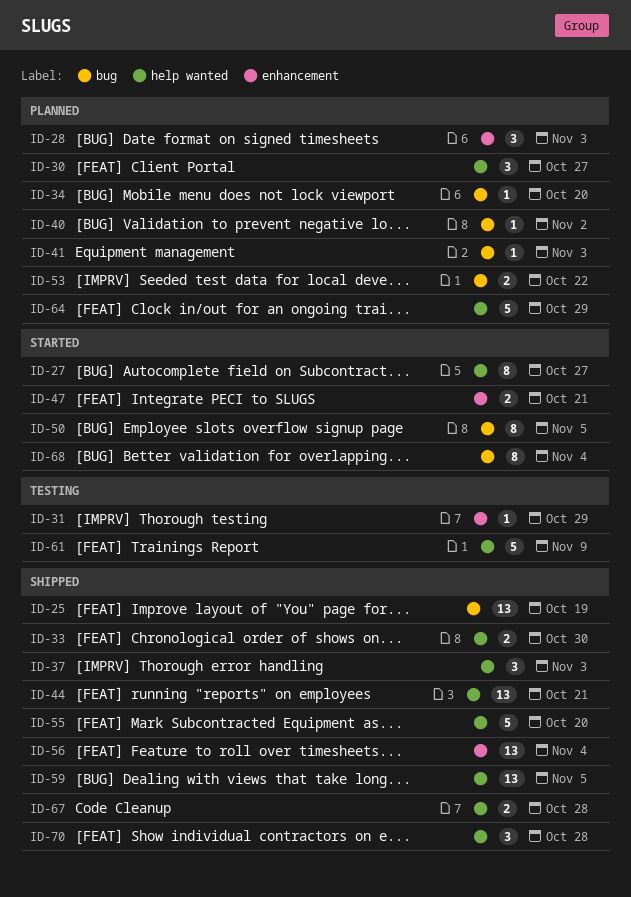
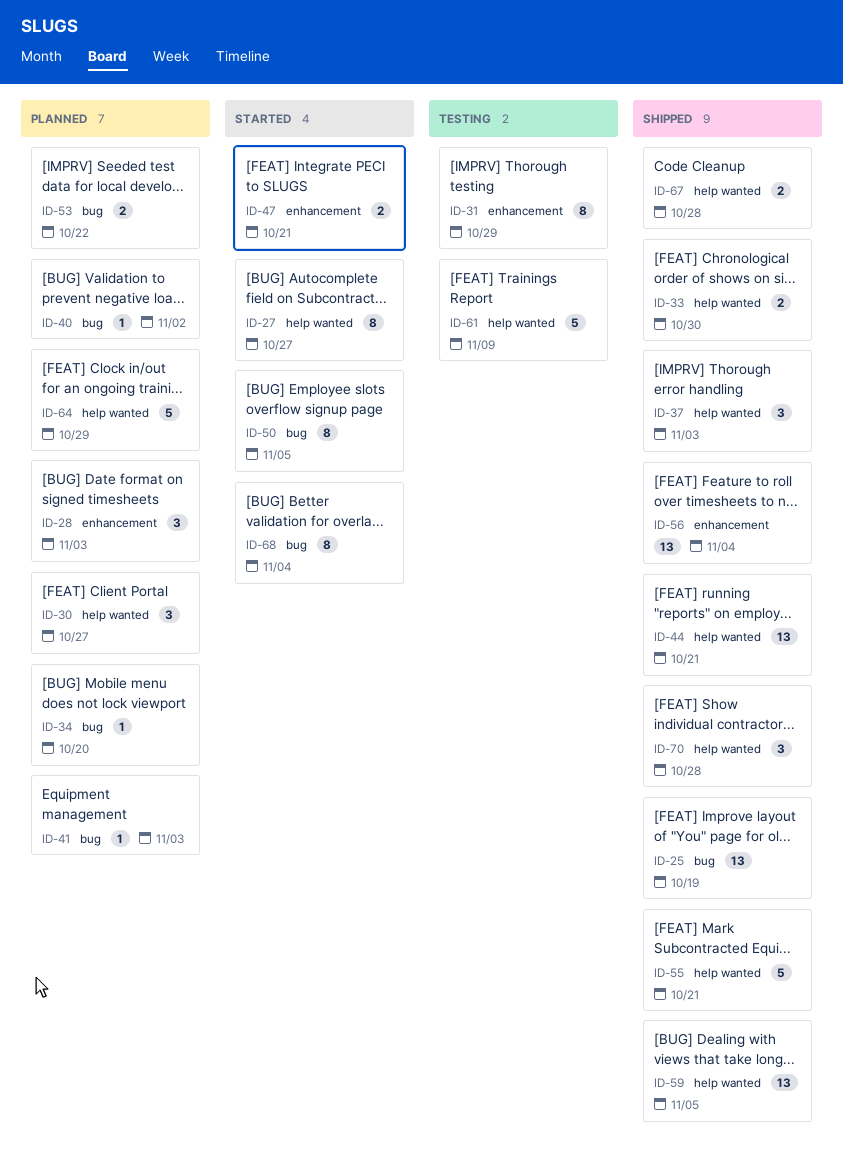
ID-31, estimate: 1 -> 8
ID-55, due: Oct 20 -> Oct 21

